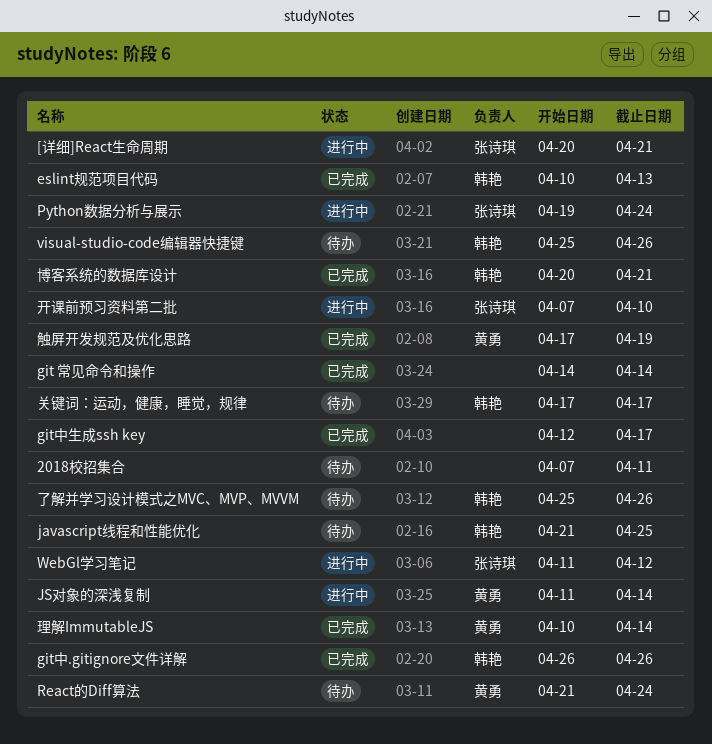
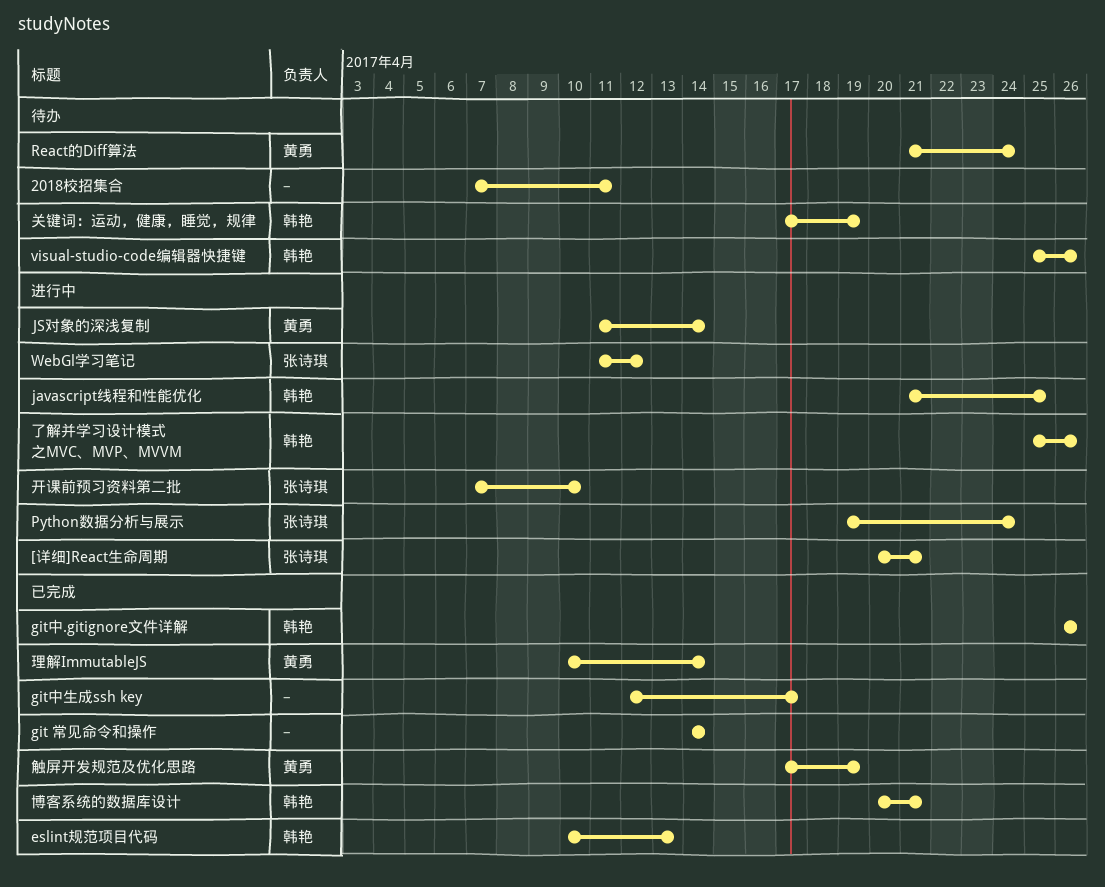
javascript线程和性能优化, status: 待办 -> 进行中
了解并学习设计模式之MVC、MVP、MVVM, status: 待办 -> 进行中
关键词：运动，健康，睡觉，规律, due: Apr 17 -> Apr 19

